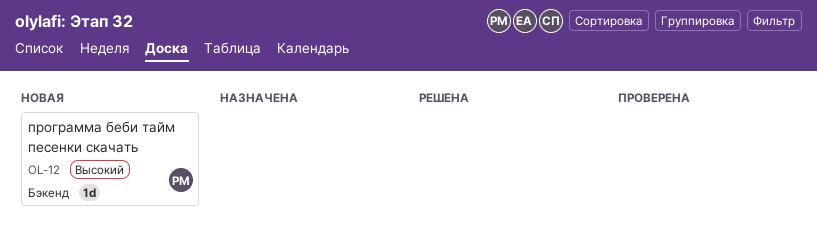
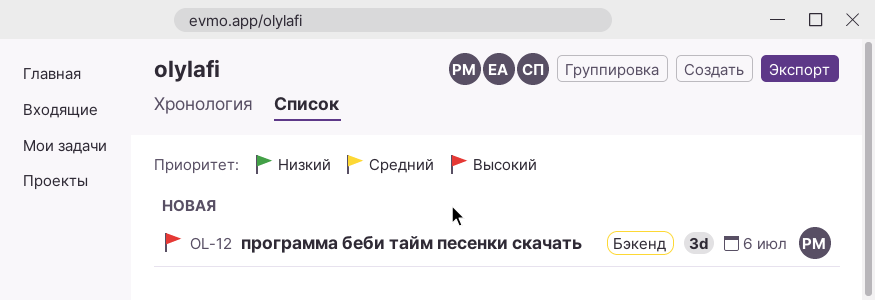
OL-12, estimate: 1d -> 3d

